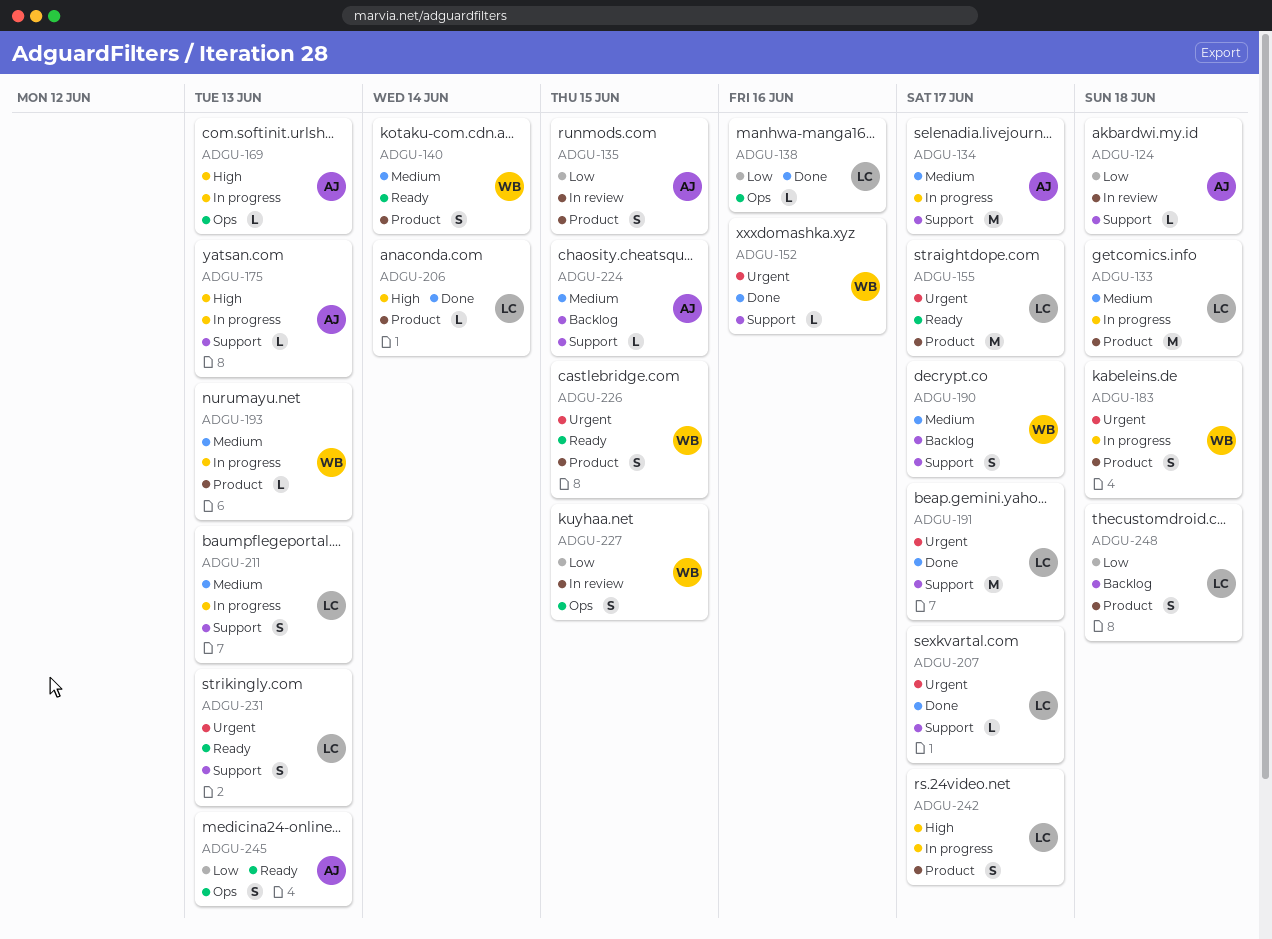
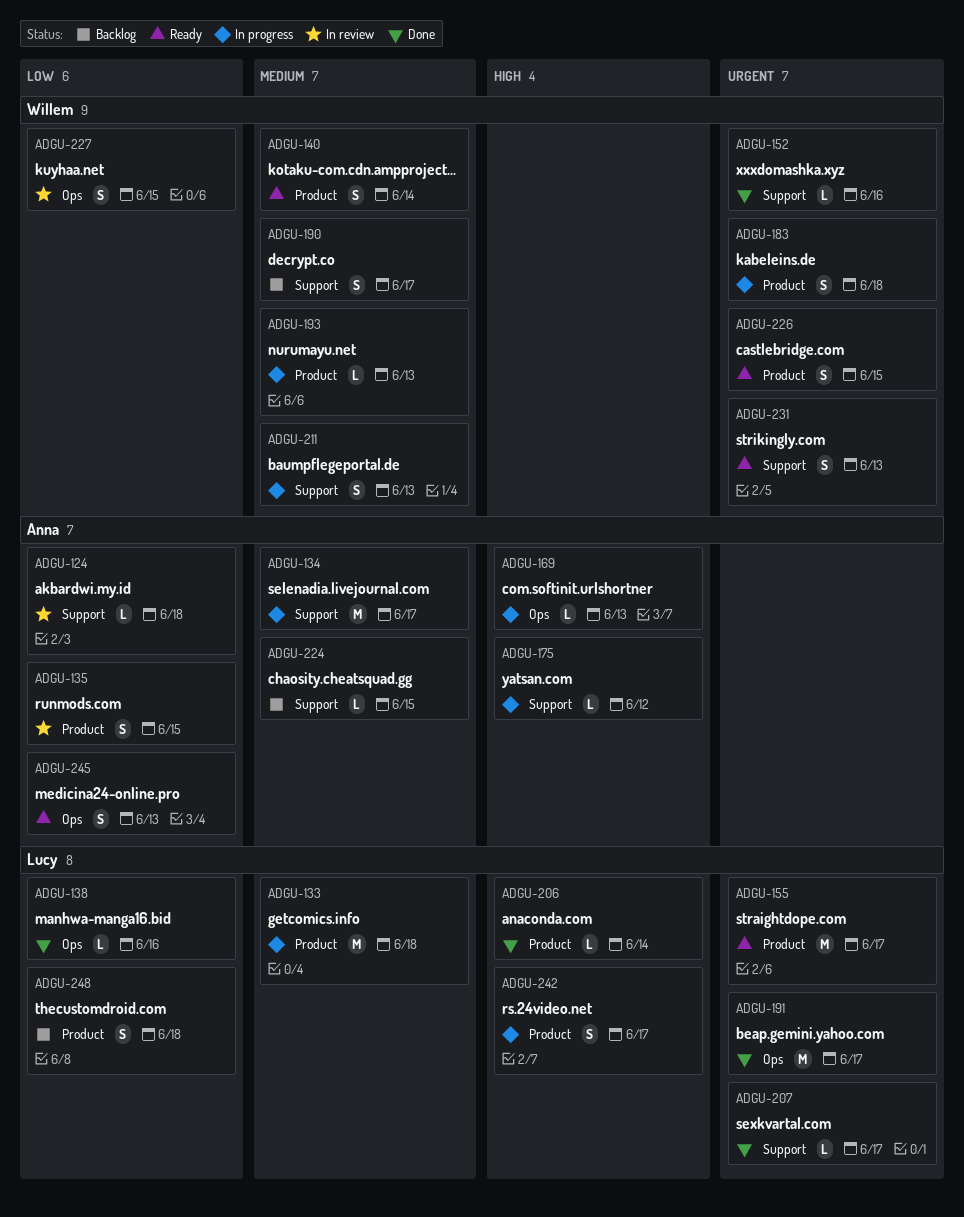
ADGU-175, due: Jun 13 -> Jun 12
ADGU-191, label: Support -> Ops
ADGU-211, owner: Lucy -> Willem
ADGU-231, owner: Lucy -> Willem

